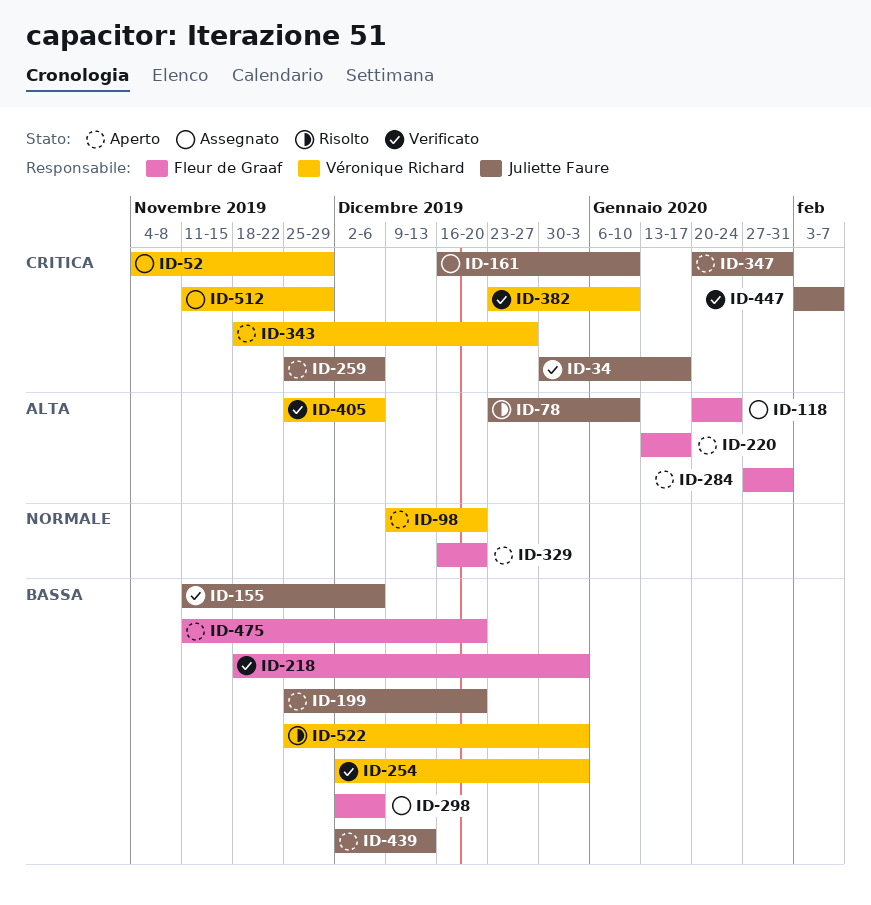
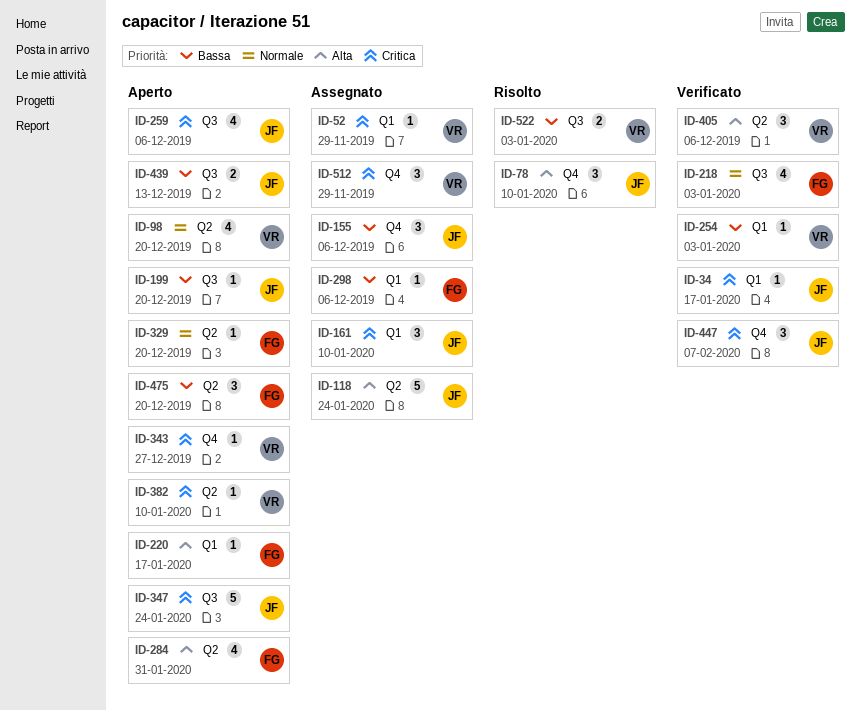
ID-118, owner: Fleur de Graaf -> Juliette Faure
ID-155, status: Verificato -> Assegnato
ID-218, priority: Bassa -> Normale
ID-347, due: Jan 31 -> Jan 24
ID-382, status: Verificato -> Aperto

